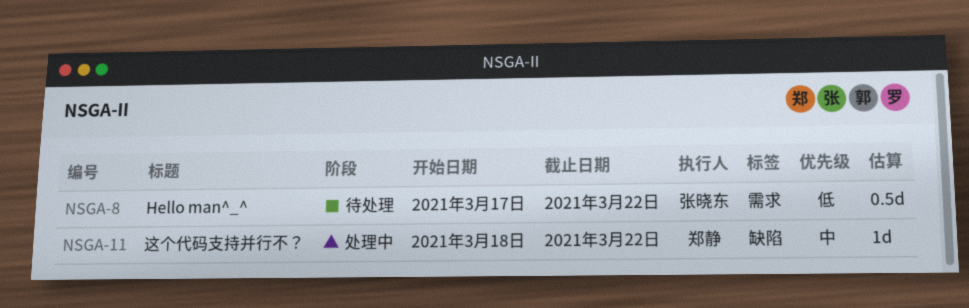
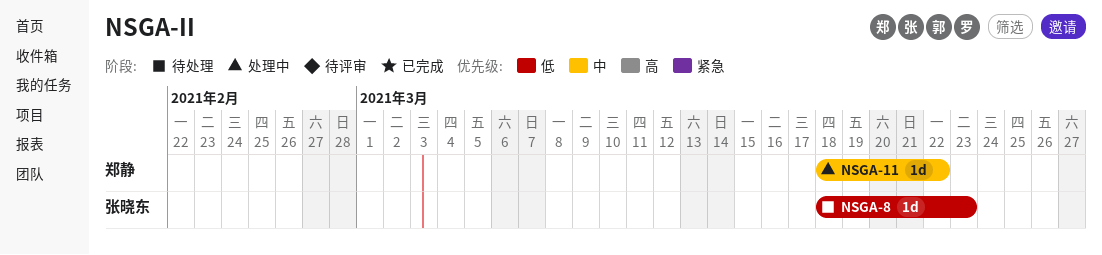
NSGA-8, estimate: 0.5d -> 1d
NSGA-8, start: Mar 17 -> Mar 18
NSGA-8, due: Mar 22 -> Mar 23

